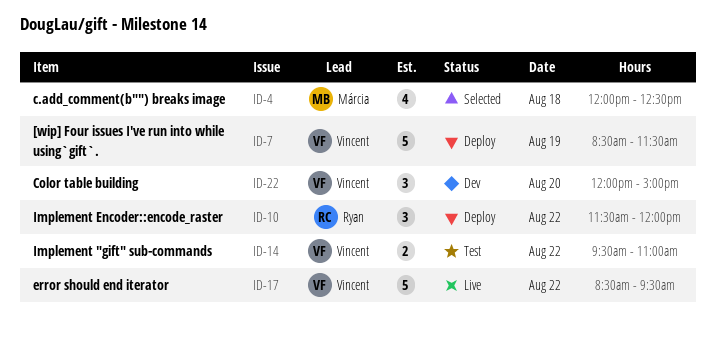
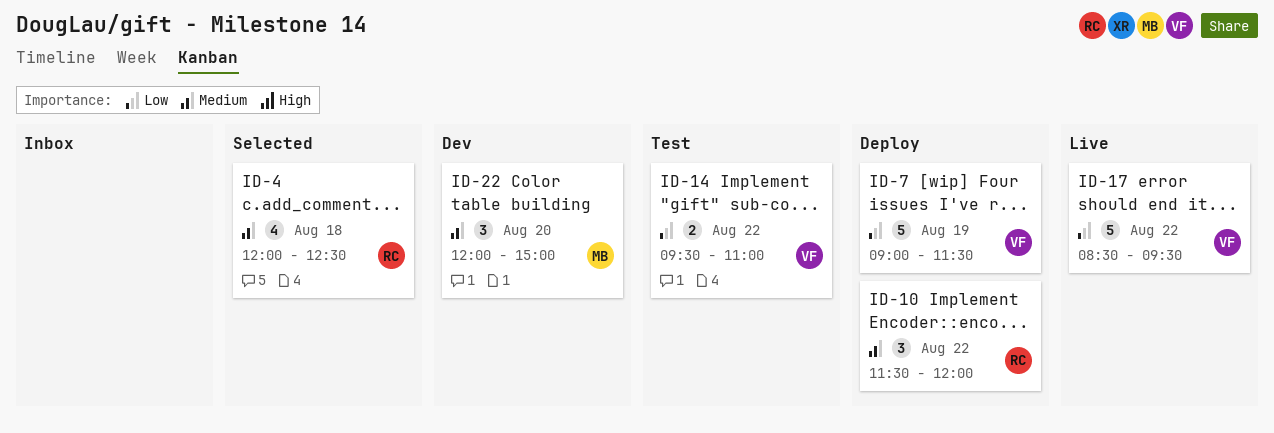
ID-4, owner: Márcia -> Ryan
ID-7, begins: 08:30 -> 09:00
ID-22, owner: Vincent -> Márcia

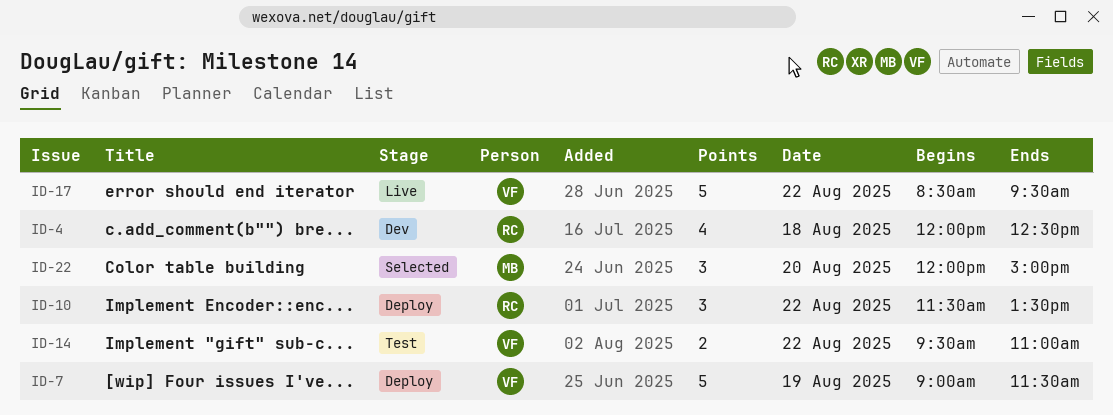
ID-4, status: Selected -> Dev
ID-10, ends: 12:00 -> 13:30
ID-22, status: Dev -> Selected

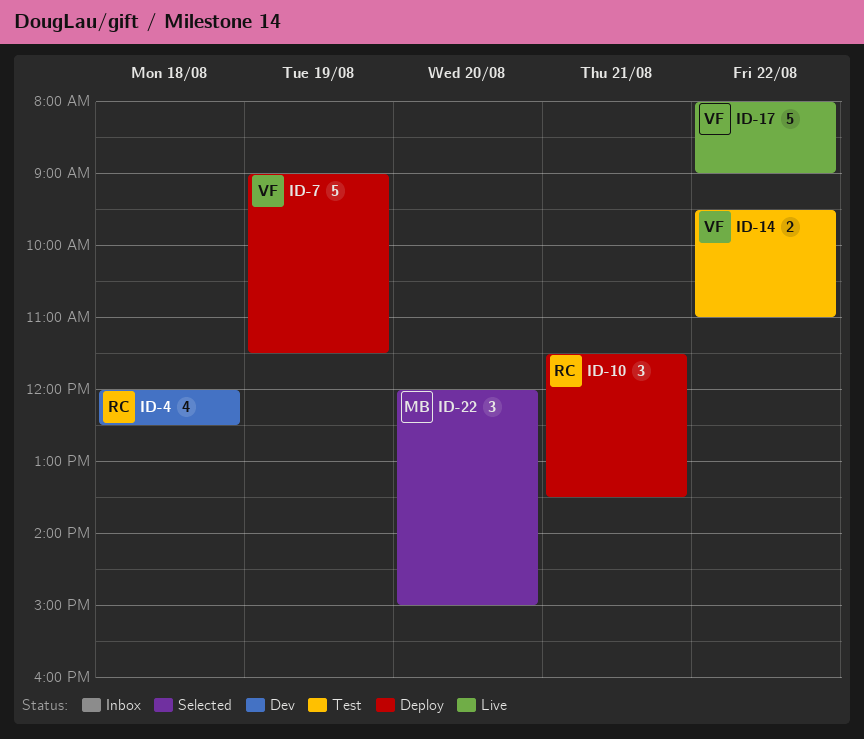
ID-10, day: Aug 22 -> Aug 21
ID-17, begins: 08:30 -> 08:00
ID-17, ends: 09:30 -> 09:00

